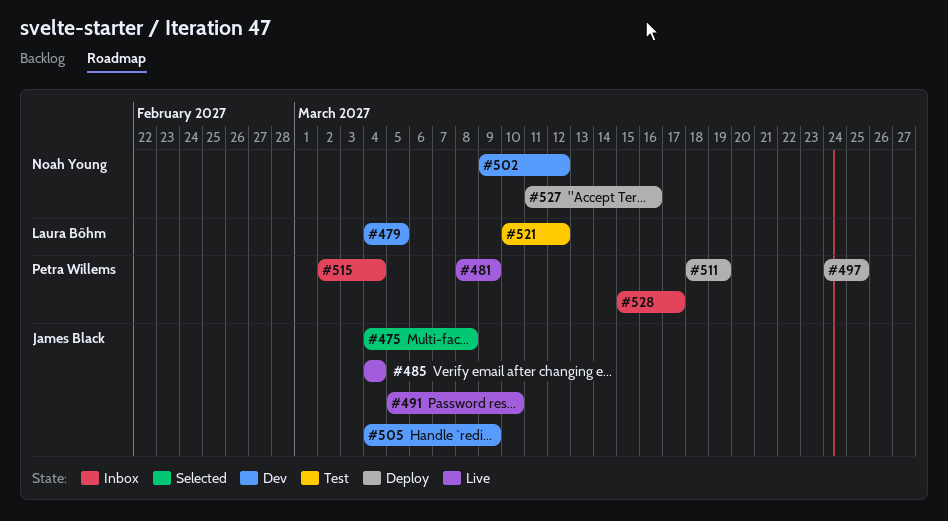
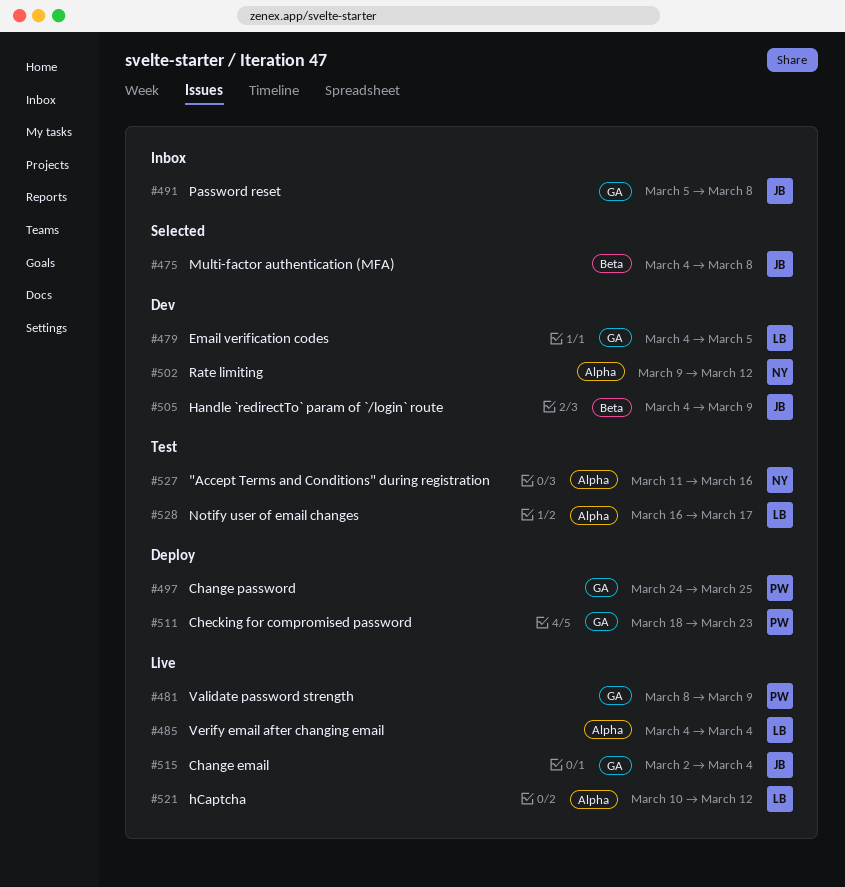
#485, owner: James Black -> Laura Böhm
#491, status: Live -> Inbox
#491, due: Mar 10 -> Mar 8
#511, due: Mar 19 -> Mar 23
#515, status: Inbox -> Live
#515, owner: Petra Willems -> James Black
#521, status: Test -> Live
#527, status: Deploy -> Test
#528, status: Inbox -> Test
#528, owner: Petra Willems -> Laura Böhm
#528, start: Mar 15 -> Mar 16

